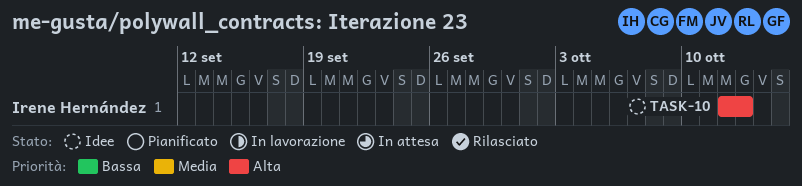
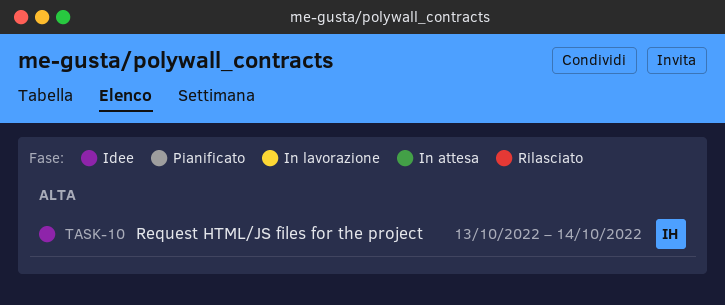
TASK-10, start: Oct 12 -> Oct 13
TASK-10, due: Oct 13 -> Oct 14

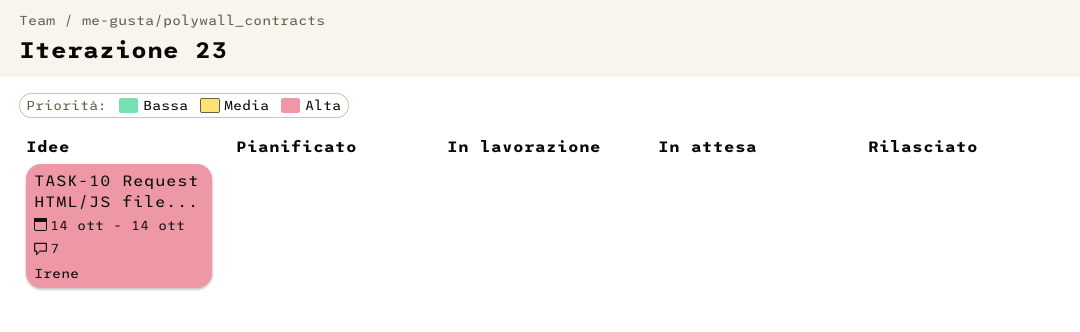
TASK-10, start: Oct 13 -> Oct 14

